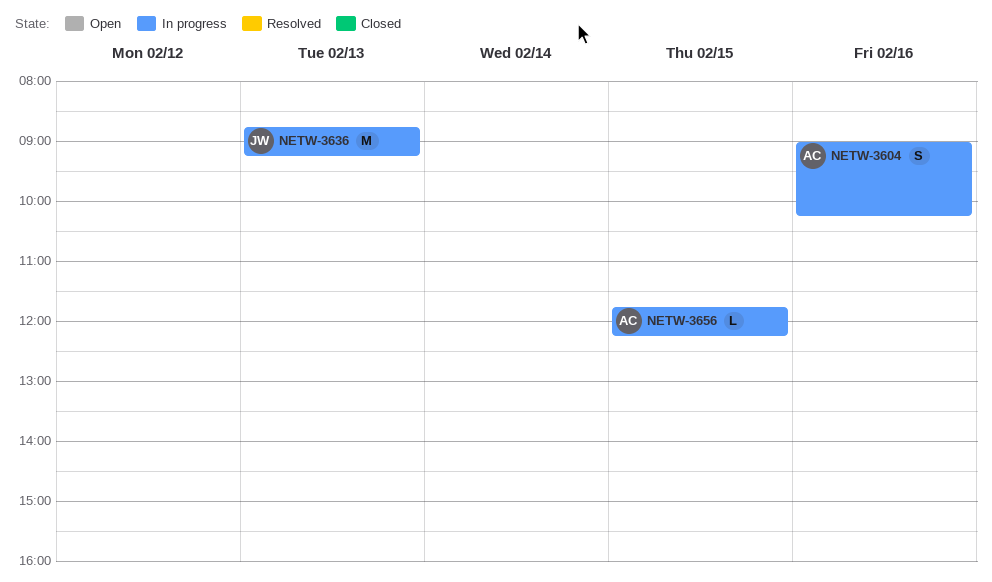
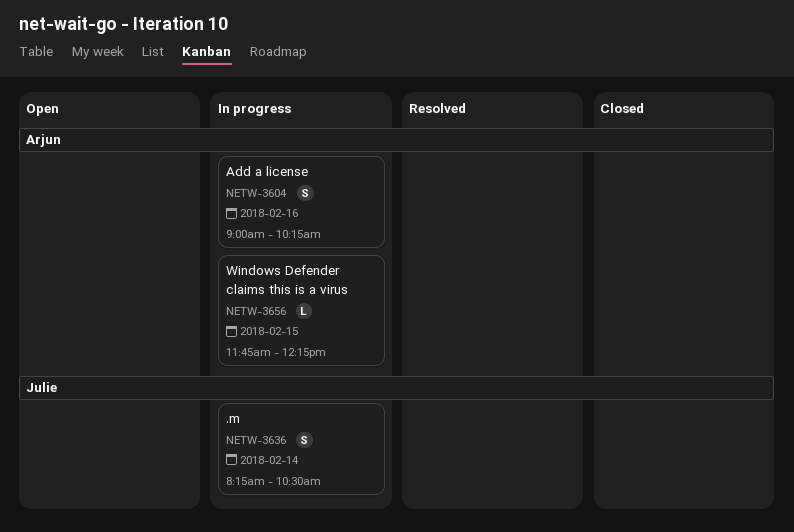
NETW-3636, estimate: M -> S
NETW-3636, day: Feb 13 -> Feb 14
NETW-3636, begins: 08:45 -> 08:15
NETW-3636, ends: 09:15 -> 10:30

